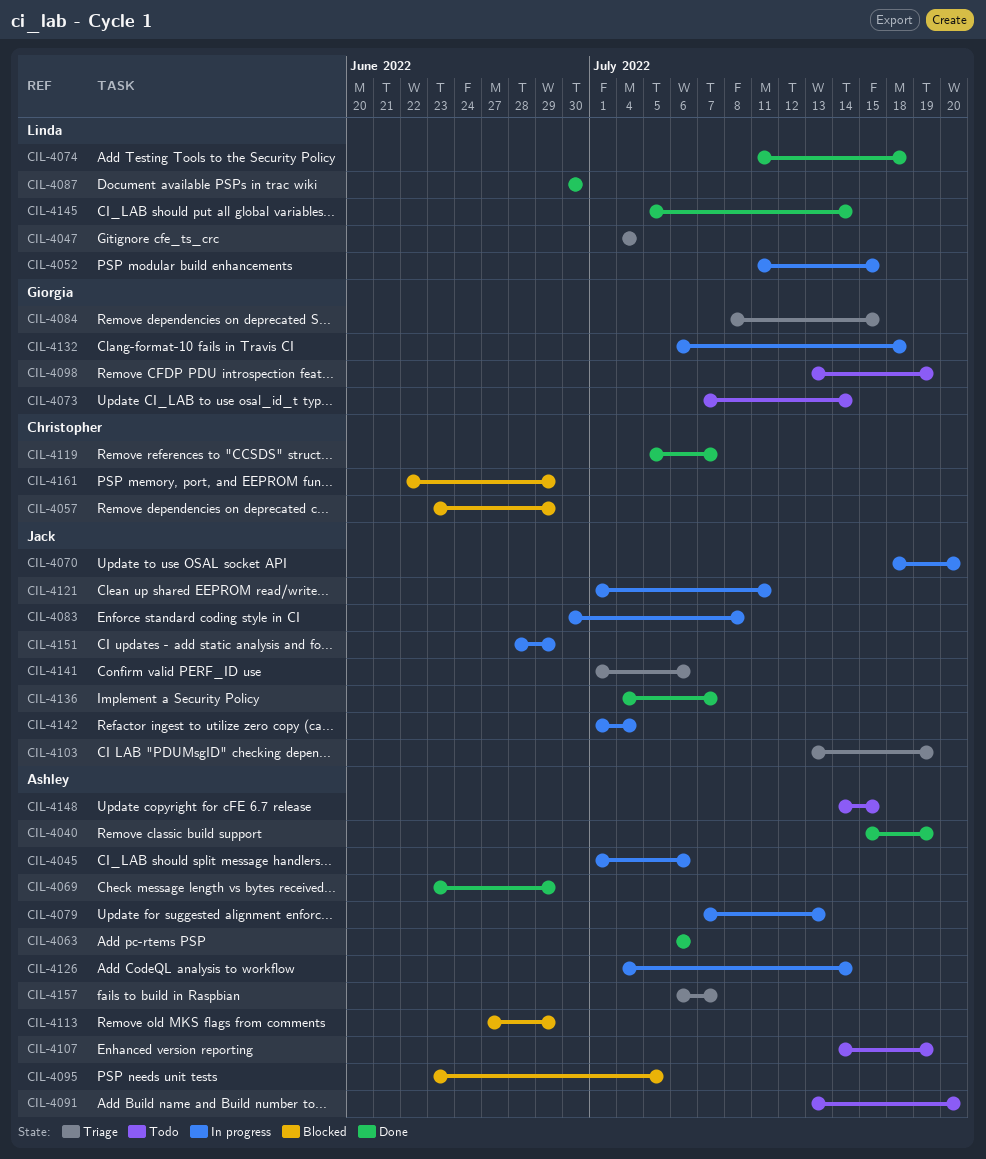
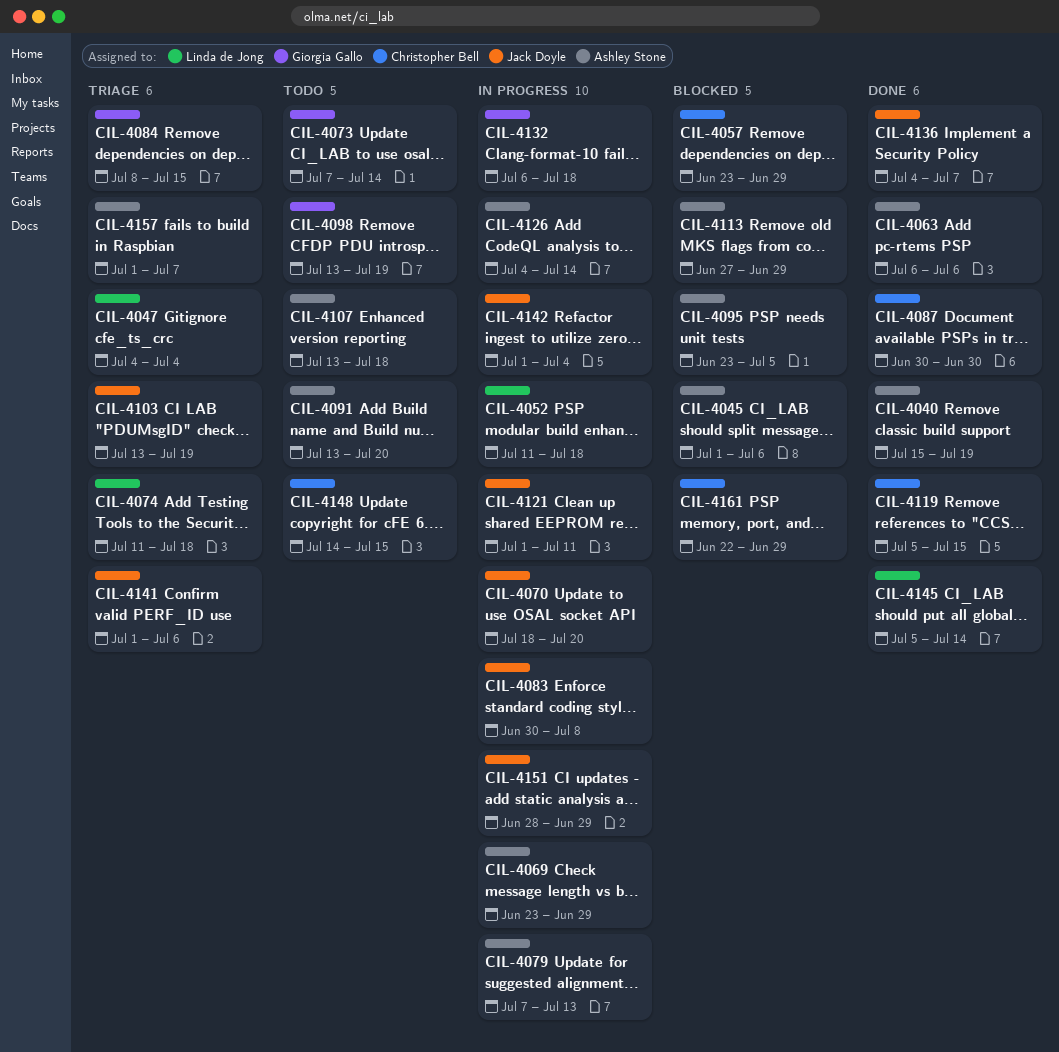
CIL-4045, status: In progress -> Blocked
CIL-4052, due: Jul 15 -> Jul 18
CIL-4069, status: Done -> In progress
CIL-4074, status: Done -> Triage
CIL-4087, owner: Linda de Jong -> Christopher Bell
CIL-4107, start: Jul 14 -> Jul 13
CIL-4107, due: Jul 19 -> Jul 18
CIL-4119, due: Jul 7 -> Jul 15
CIL-4148, owner: Ashley Stone -> Christopher Bell
CIL-4157, start: Jul 6 -> Jul 1

